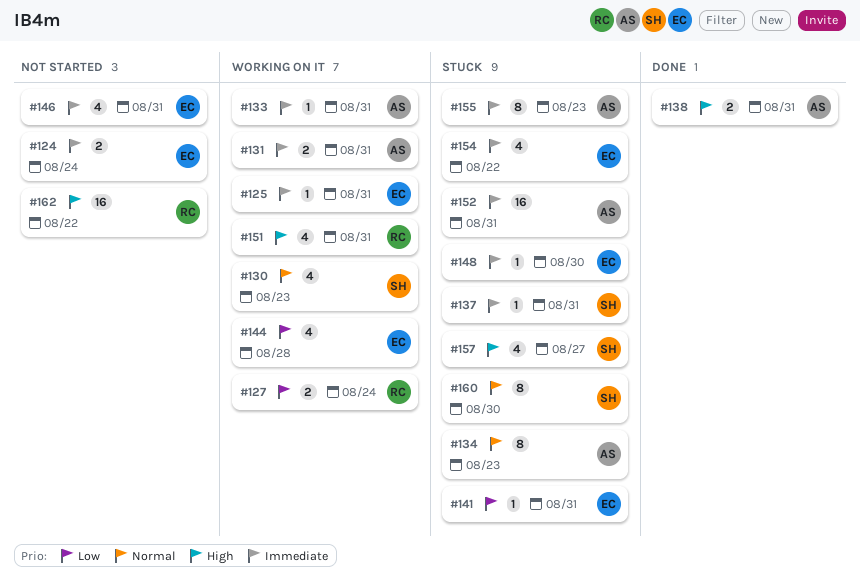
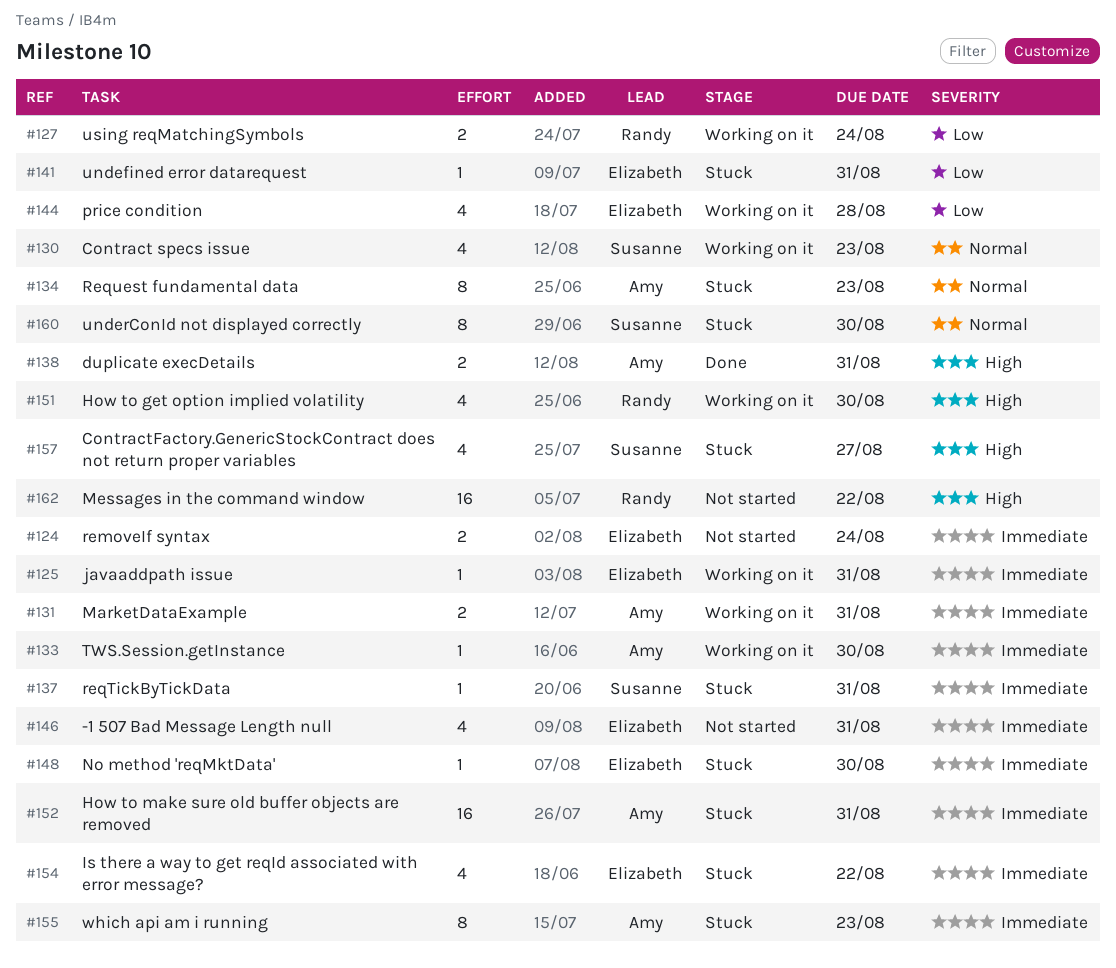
#133, due: Aug 31 -> Aug 30
#151, due: Aug 31 -> Aug 30

